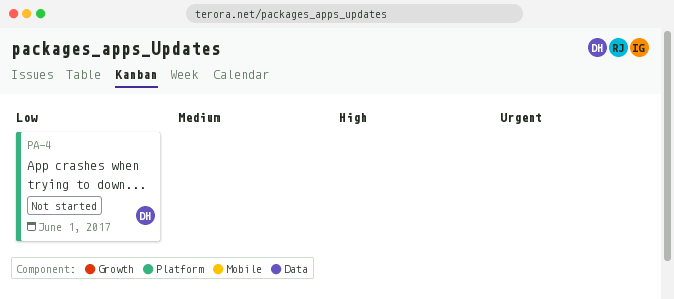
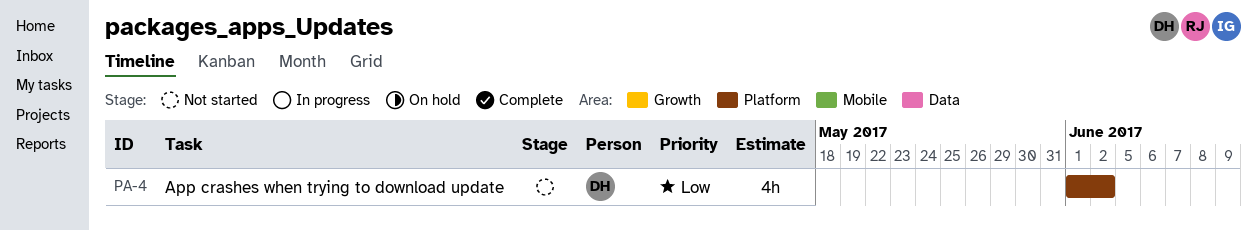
PA-4, due: Jun 1 -> Jun 2

